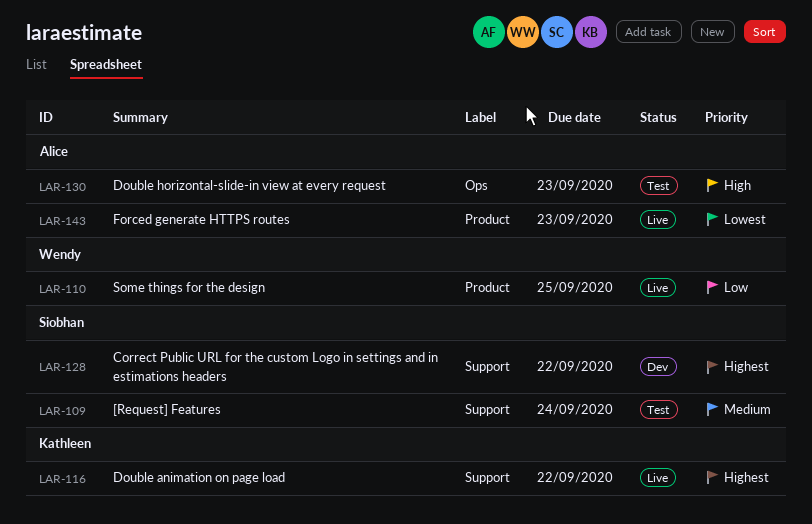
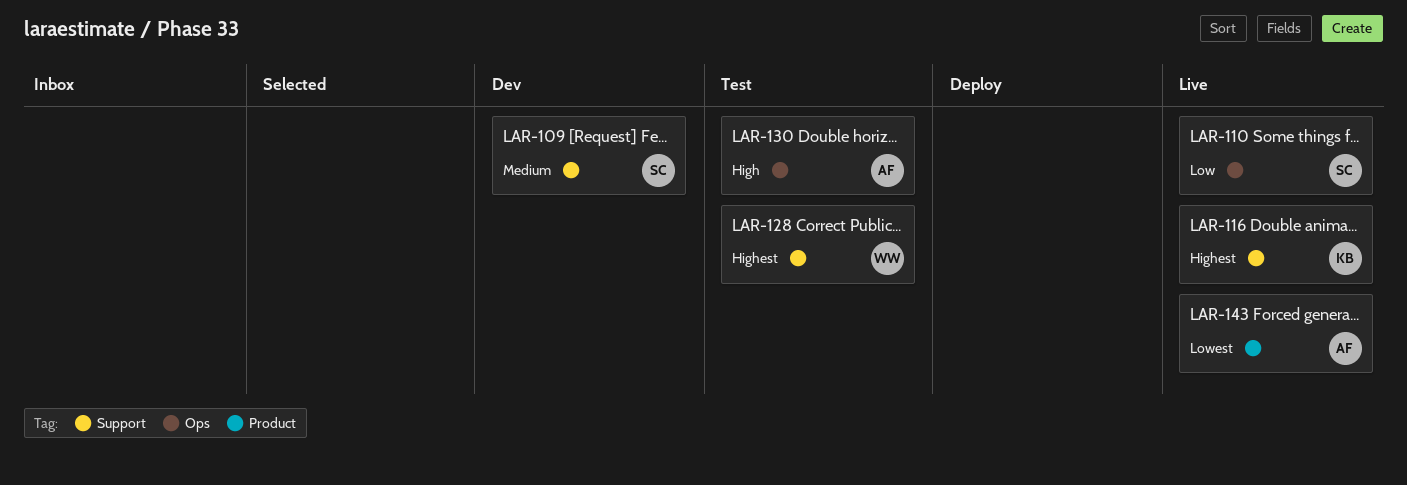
LAR-109, status: Test -> Dev
LAR-110, owner: Wendy -> Siobhan
LAR-110, label: Product -> Ops
LAR-128, status: Dev -> Test
LAR-128, owner: Siobhan -> Wendy

